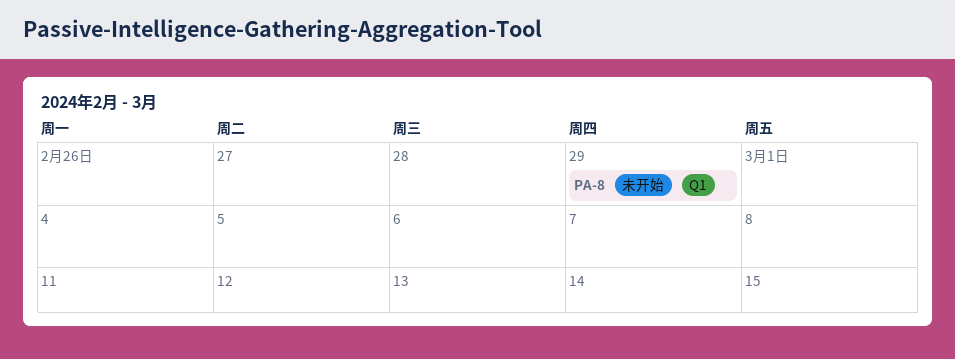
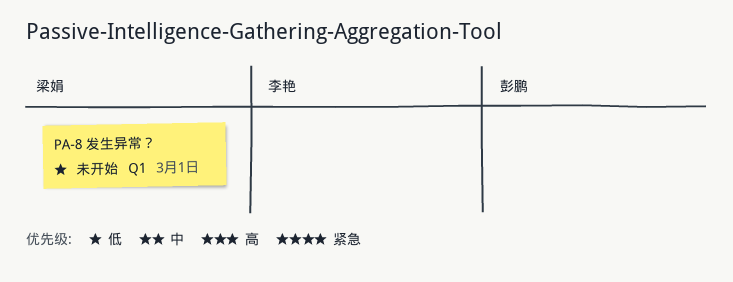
PA-8, due: Feb 29 -> Mar 1

